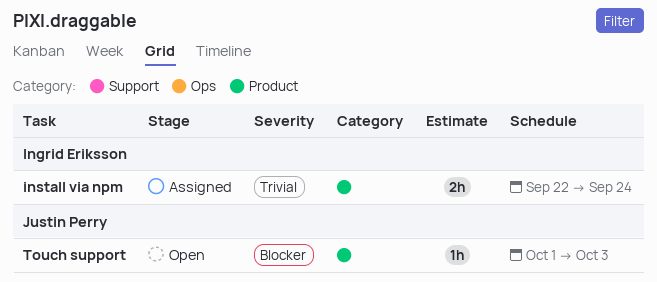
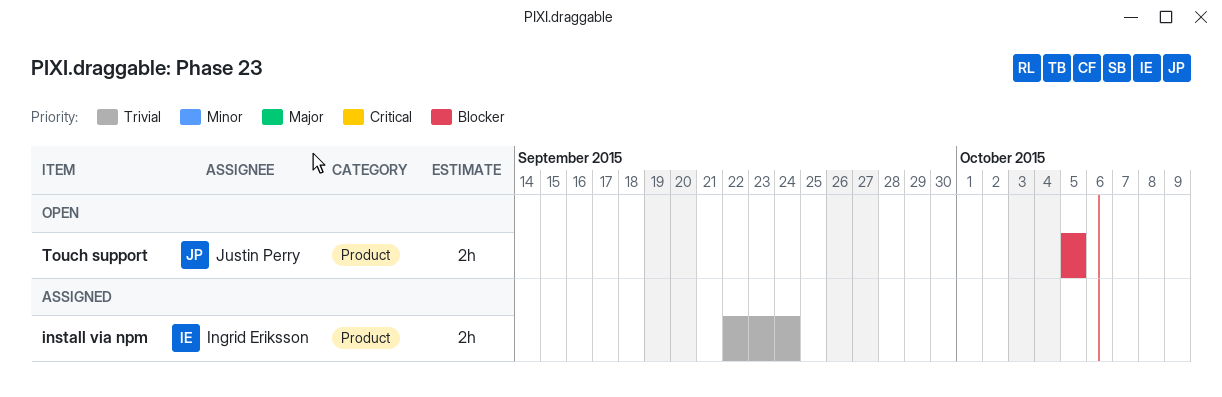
Touch support, estimate: 1h -> 2h
Touch support, start: Oct 1 -> Oct 5
Touch support, due: Oct 3 -> Oct 5

